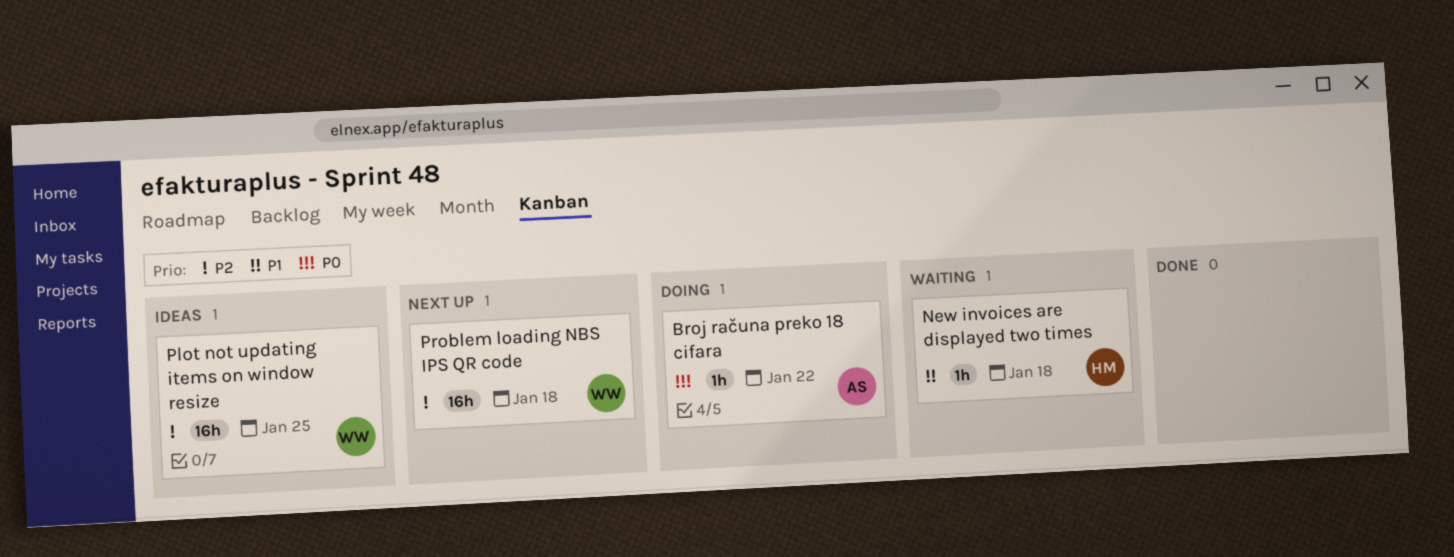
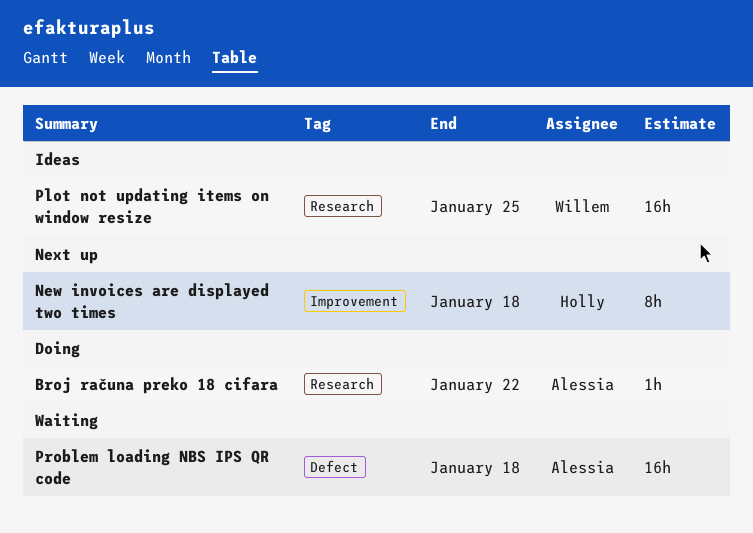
New invoices are displayed two times, status: Waiting -> Next up
New invoices are displayed two times, estimate: 1h -> 8h
Problem loading NBS IPS QR code, status: Next up -> Waiting
Problem loading NBS IPS QR code, owner: Willem -> Alessia

